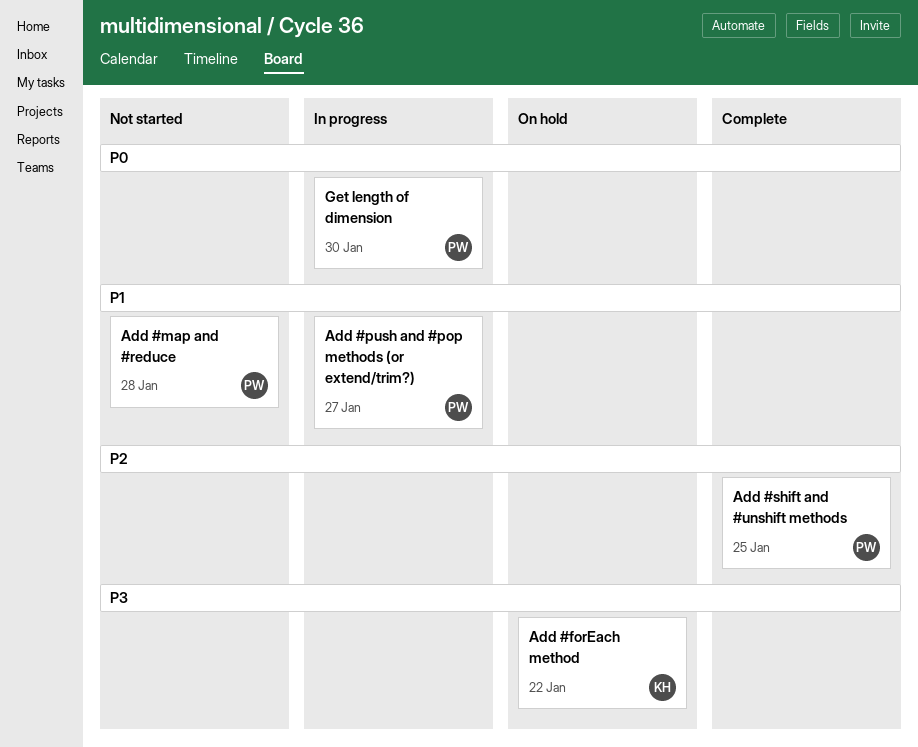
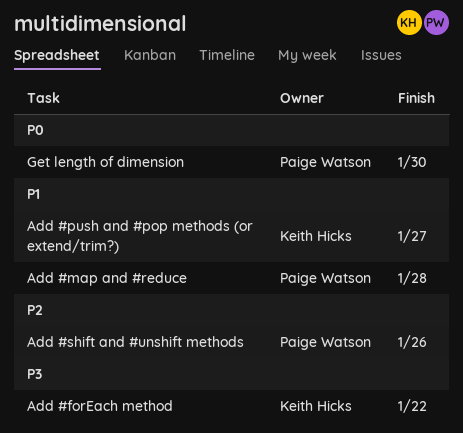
Add #push and #pop methods (or extend/trim?), owner: Paige Watson -> Keith Hicks
Add #shift and #unshift methods, due: Jan 25 -> Jan 26

